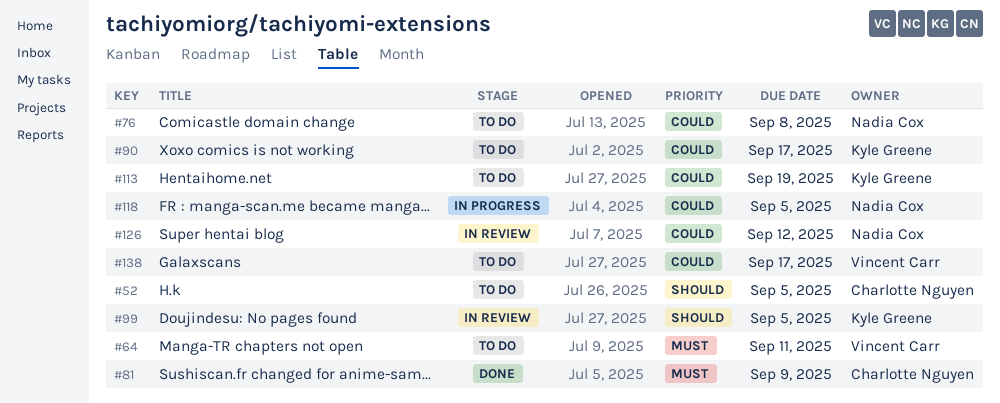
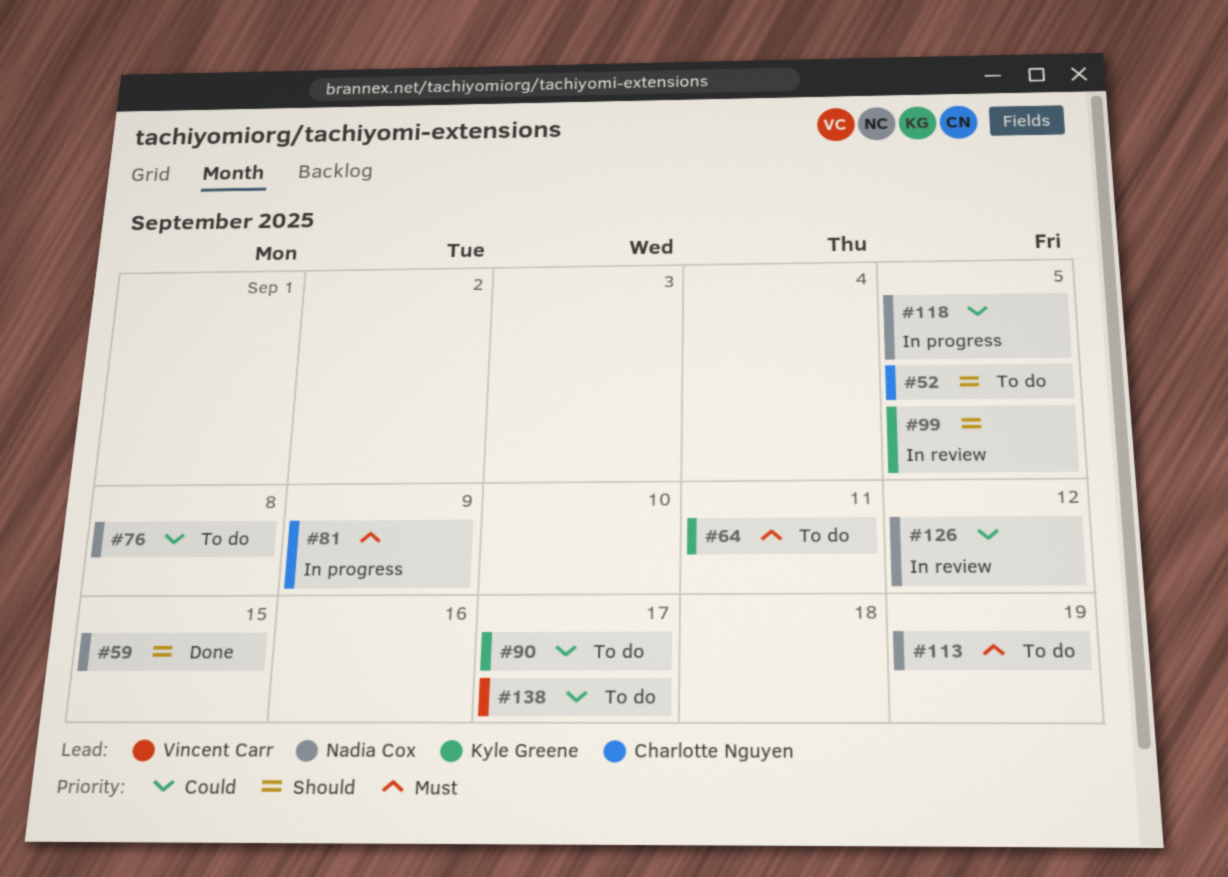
#59: none -> present
#64, owner: Vincent Carr -> Kyle Greene
#81, status: Done -> In progress
#113, owner: Kyle Greene -> Nadia Cox
#113, priority: Could -> Must

